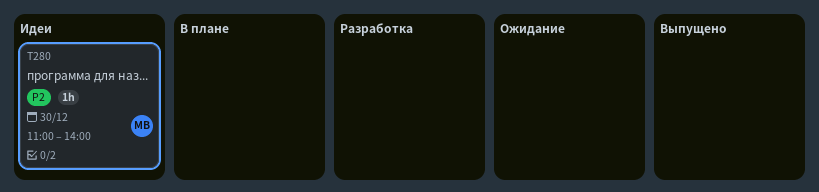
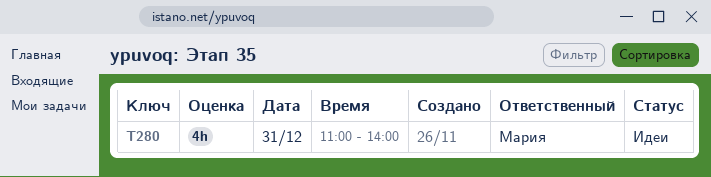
T280, estimate: 1h -> 4h
T280, day: Dec 30 -> Dec 31

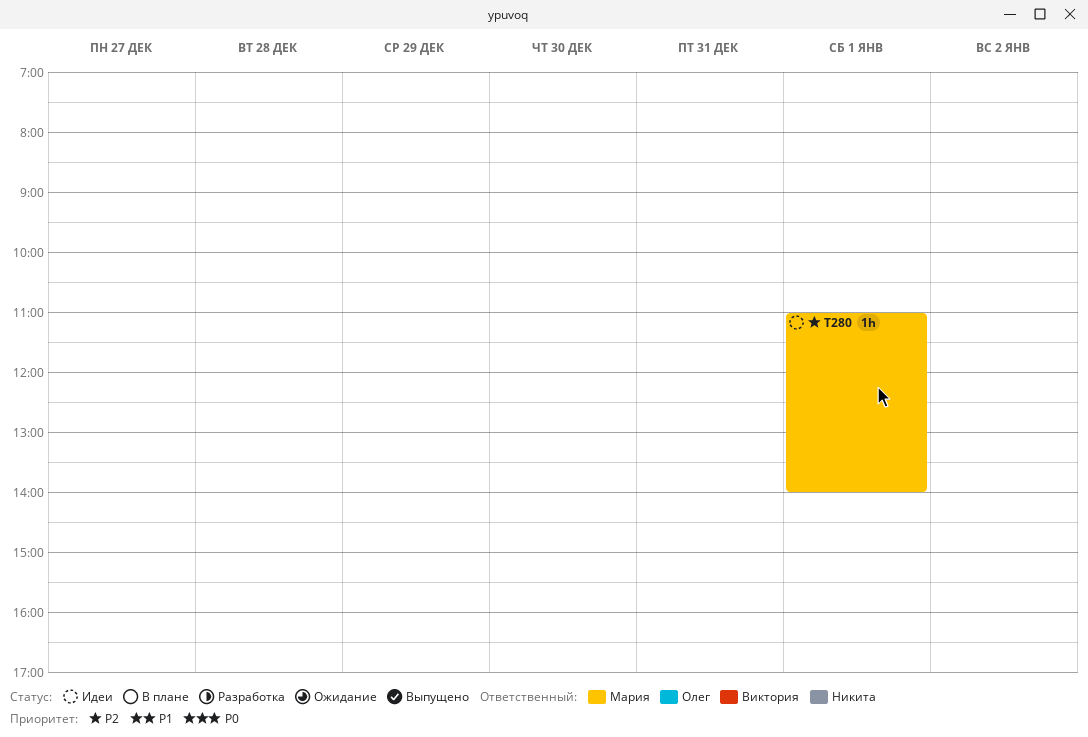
T280, estimate: 4h -> 1h
T280, day: Dec 31 -> Jan 1

